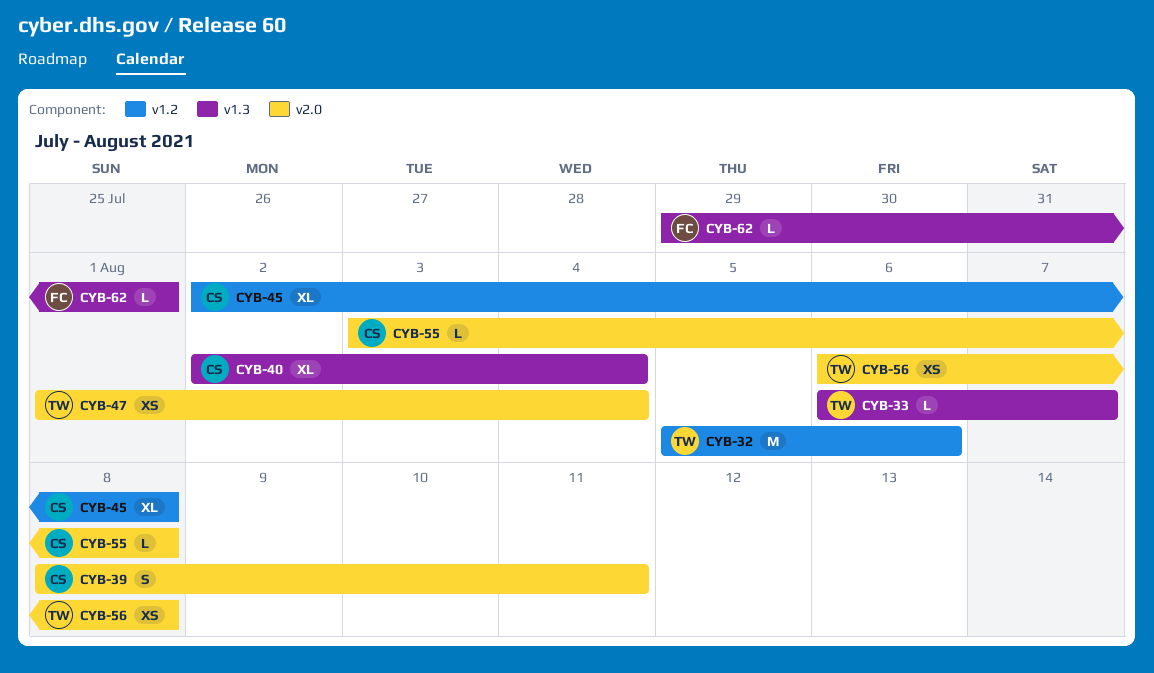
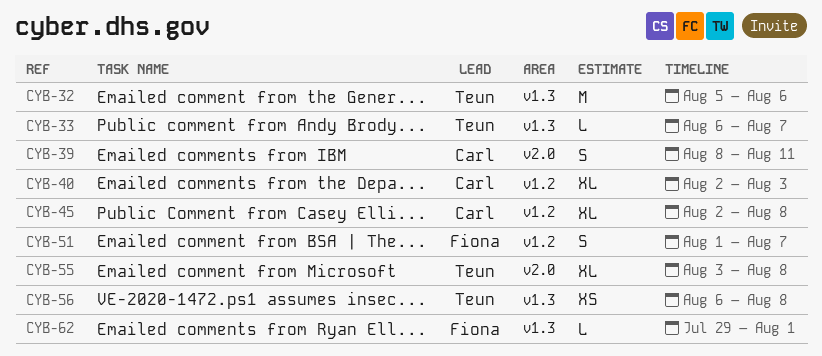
CYB-32, label: v1.2 -> v1.3
CYB-40, label: v1.3 -> v1.2
CYB-40, due: Aug 4 -> Aug 3
CYB-47: present -> none
CYB-51: none -> present
CYB-55, owner: Carl -> Teun
CYB-55, estimate: L -> XL
CYB-56, label: v2.0 -> v1.3

